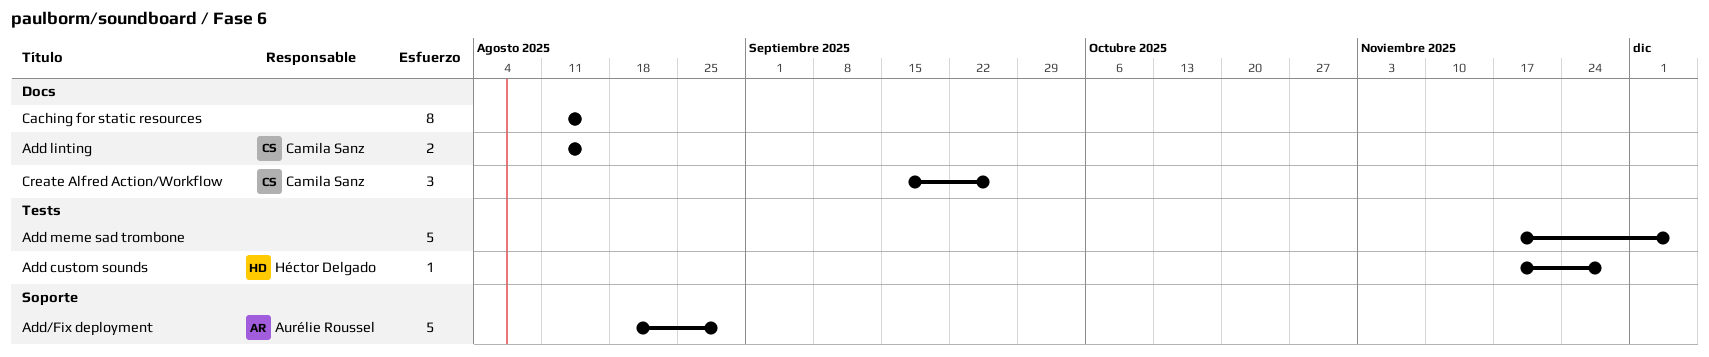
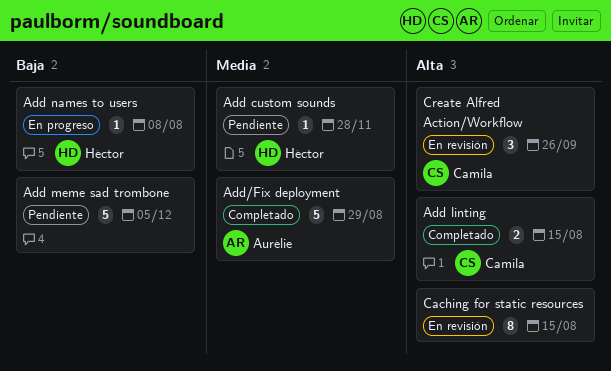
Add names to users: none -> present

